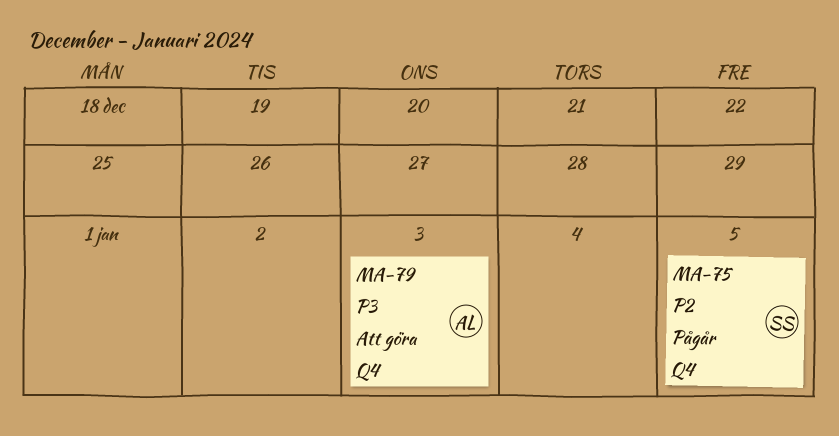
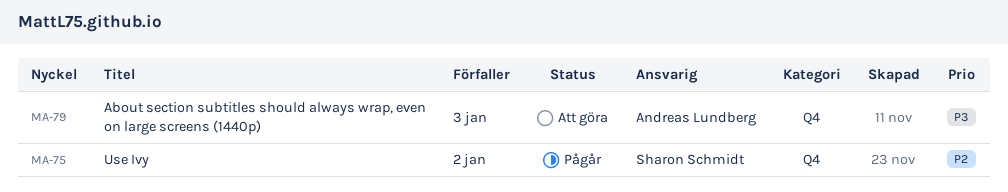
MA-75, due: Jan 5 -> Jan 2

